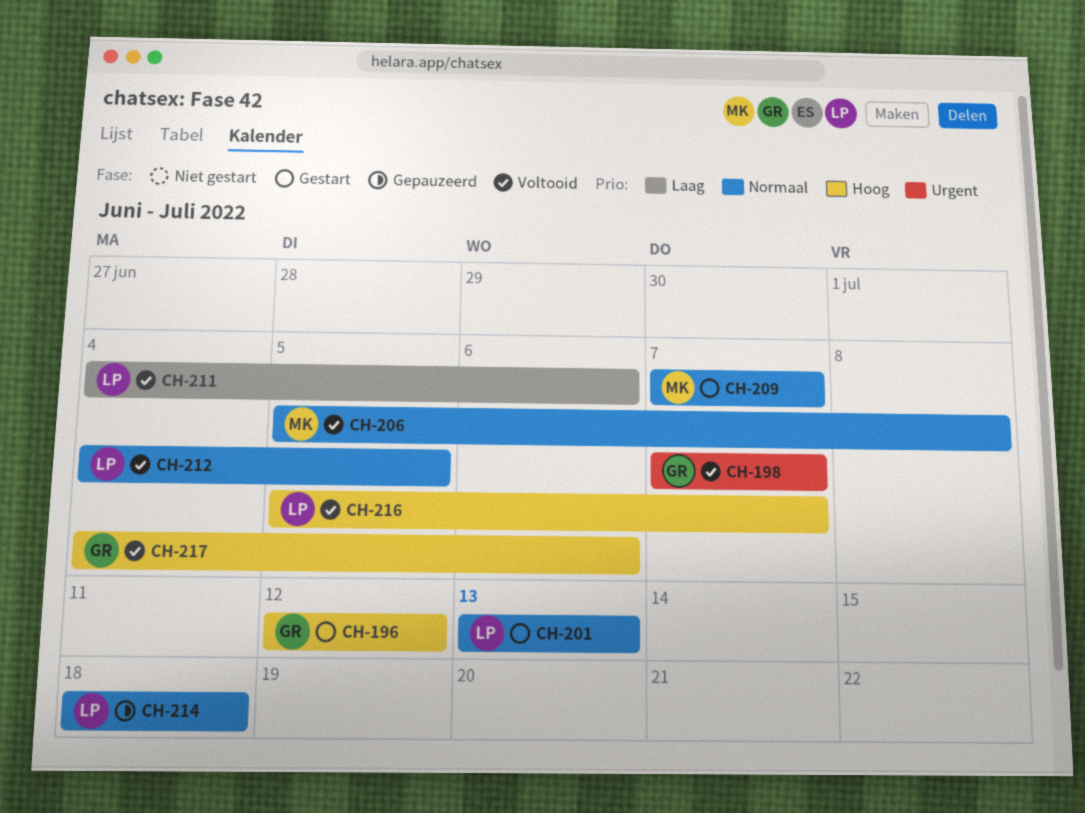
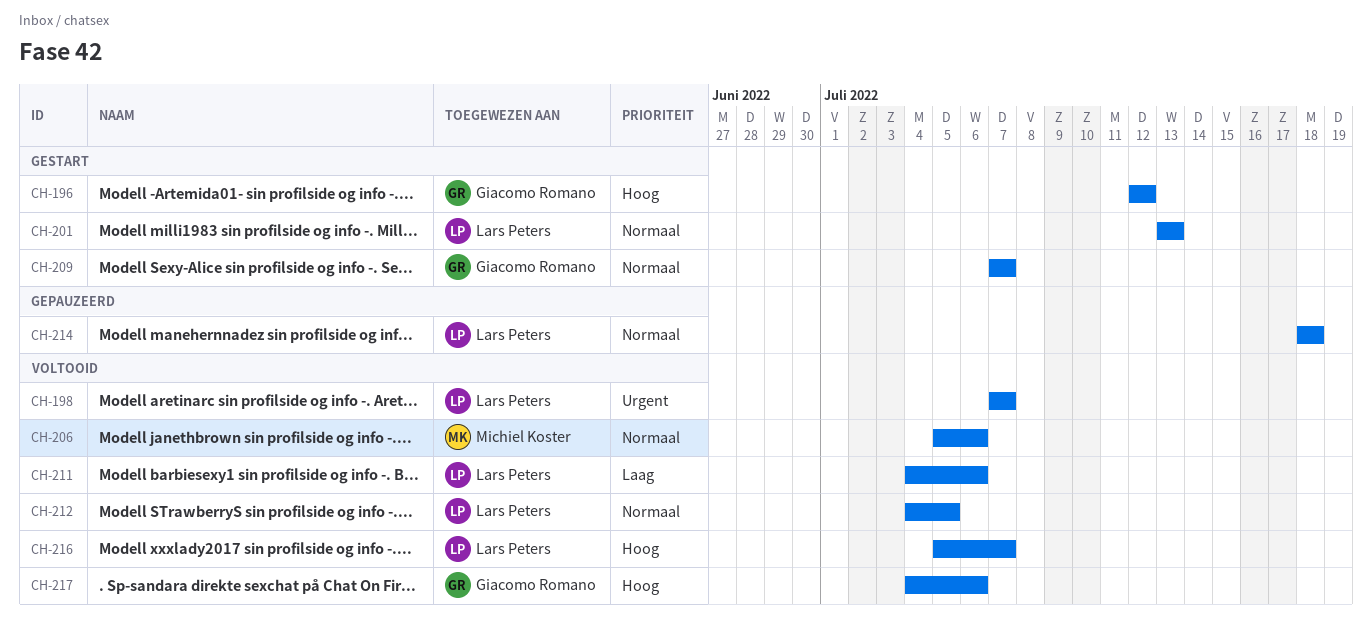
CH-198, owner: Giacomo Romano -> Lars Peters
CH-206, due: Jul 8 -> Jul 6
CH-209, owner: Michiel Koster -> Giacomo Romano

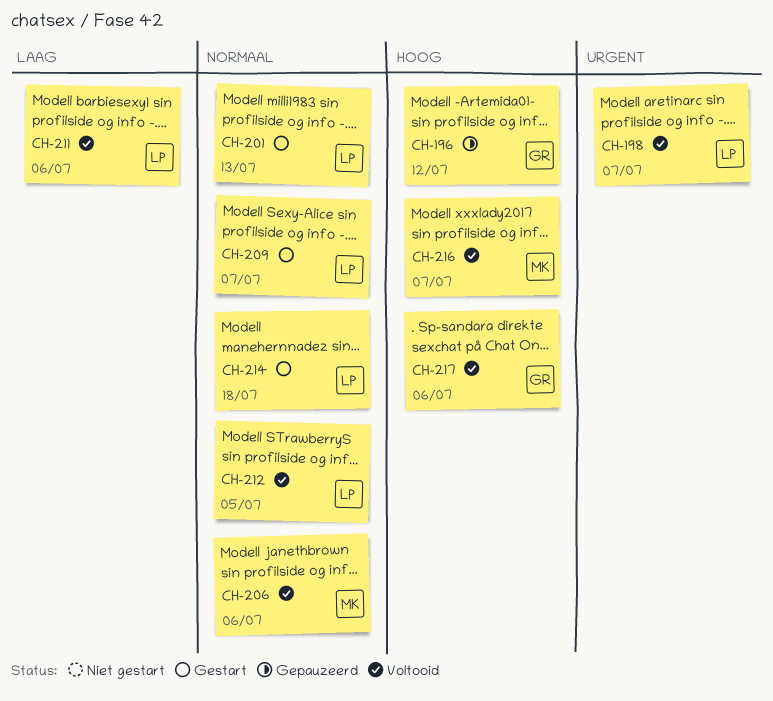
CH-196, status: Gestart -> Gepauzeerd
CH-209, owner: Giacomo Romano -> Lars Peters
CH-214, status: Gepauzeerd -> Gestart
CH-216, owner: Lars Peters -> Michiel Koster

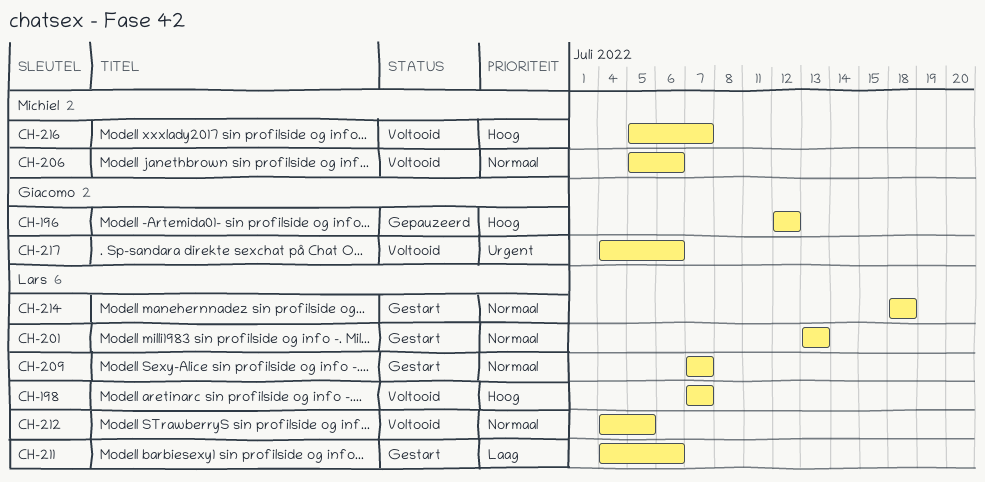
CH-198, priority: Urgent -> Hoog
CH-211, status: Voltooid -> Gestart
CH-217, priority: Hoog -> Urgent

